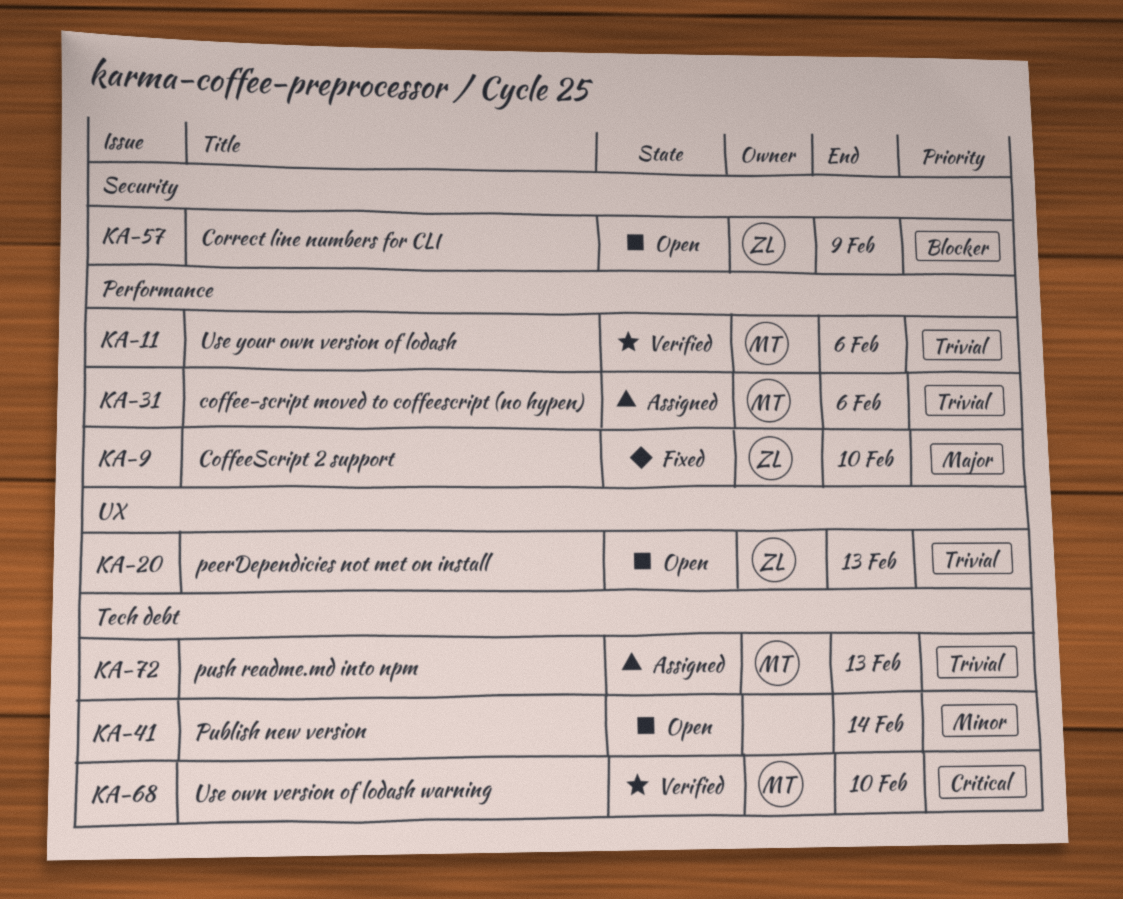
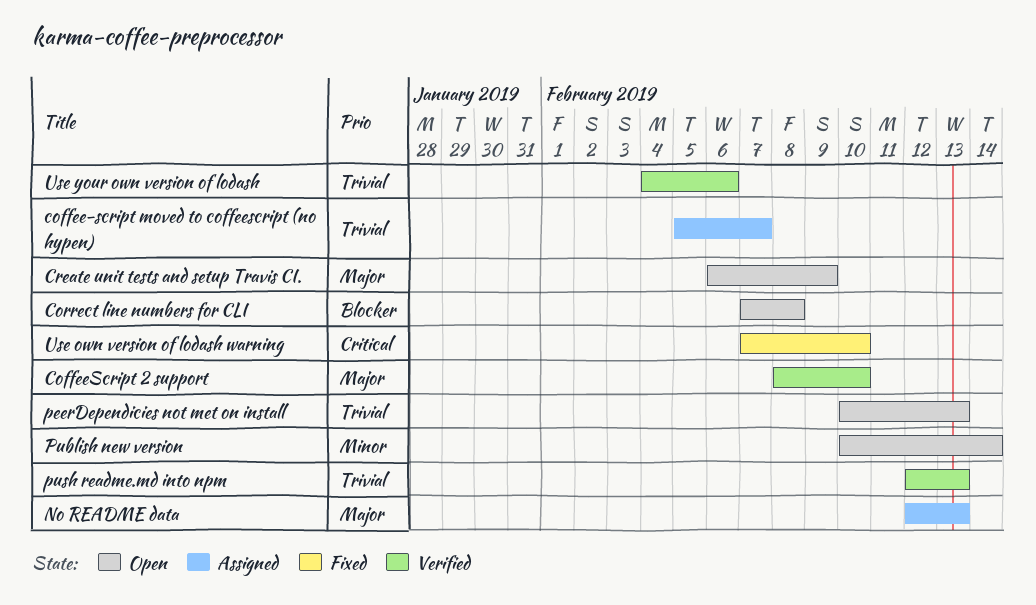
coffee-script moved to coffeescript (no hypen), due: Feb 6 -> Feb 7
CoffeeScript 2 support, status: Fixed -> Verified
Correct line numbers for CLI, due: Feb 9 -> Feb 8
Create unit tests and setup Travis CI.: none -> present
No README data: none -> present
push readme.md into npm, status: Assigned -> Verified
Use own version of lodash warning, status: Verified -> Fixed

